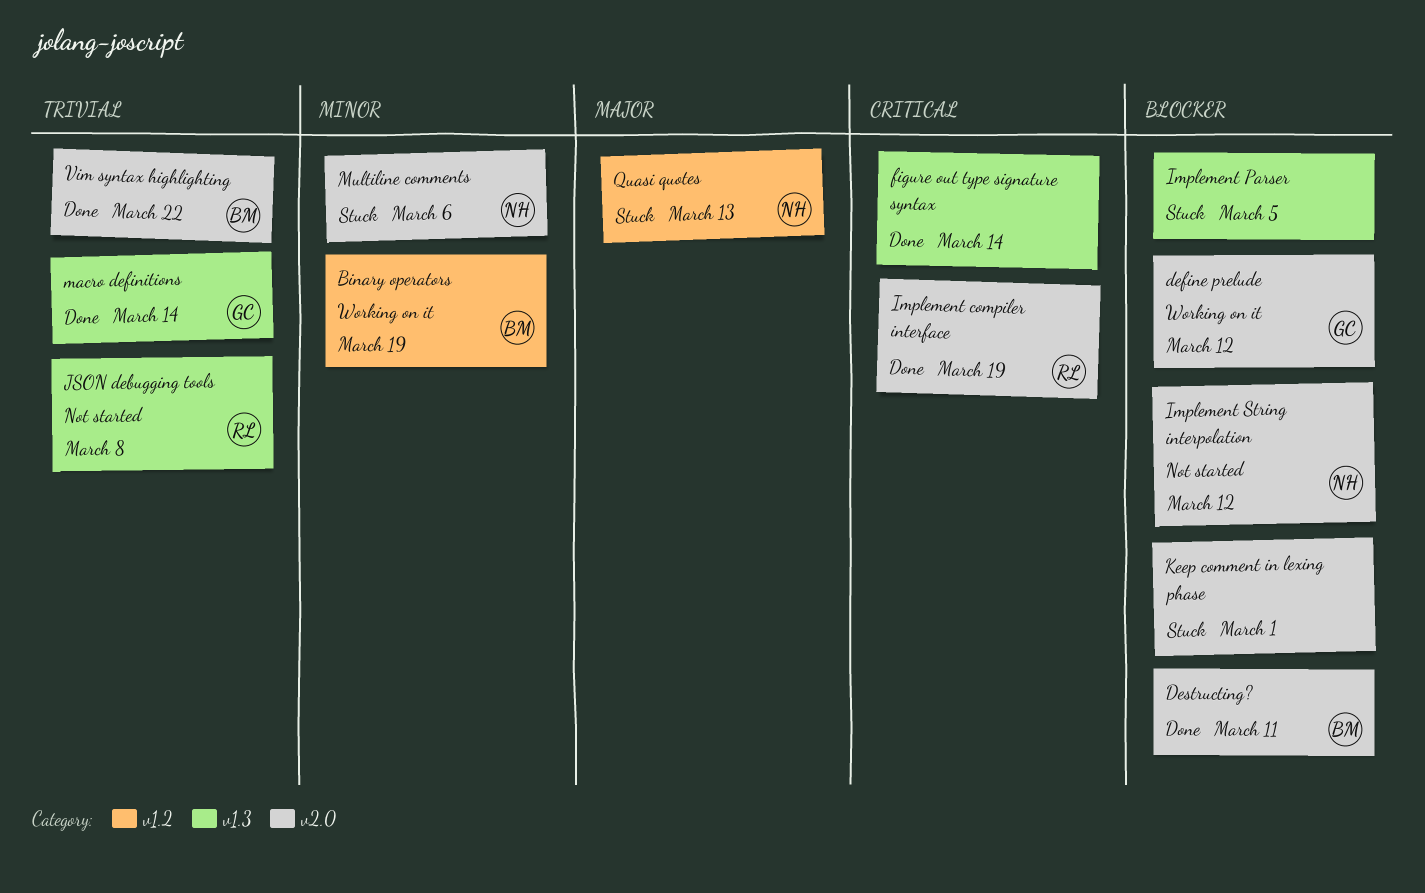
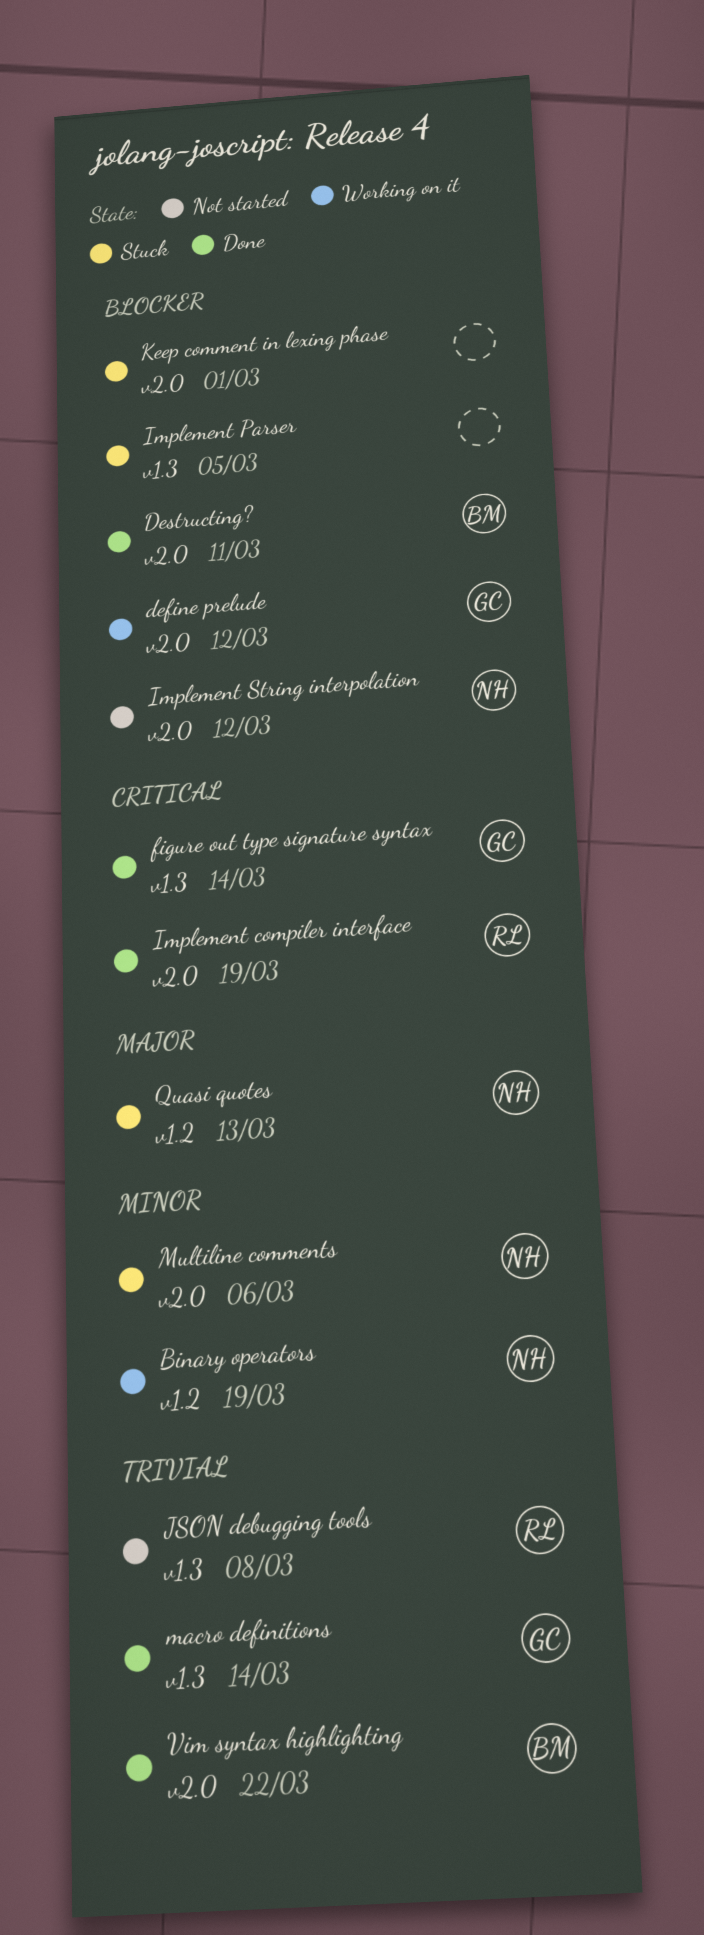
Binary operators, owner: BM -> NH
figure out type signature syntax, owner: none -> GC

